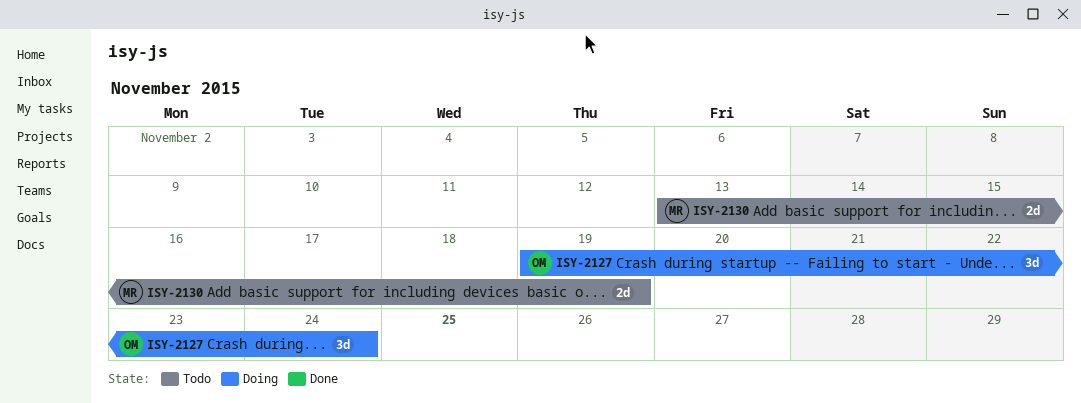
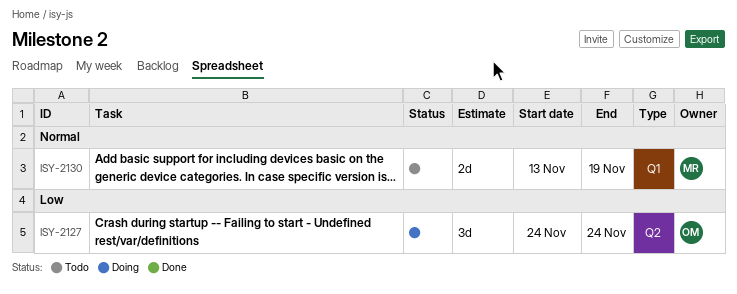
ISY-2127, start: Nov 19 -> Nov 24

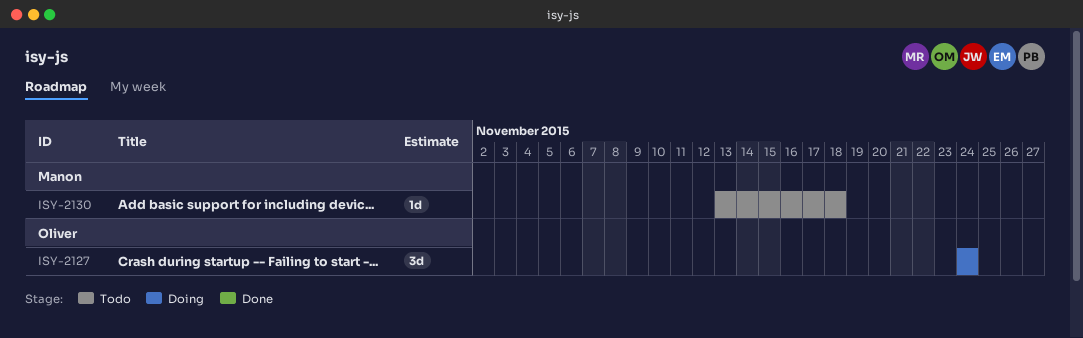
ISY-2130, estimate: 2d -> 1d
ISY-2130, due: Nov 19 -> Nov 18

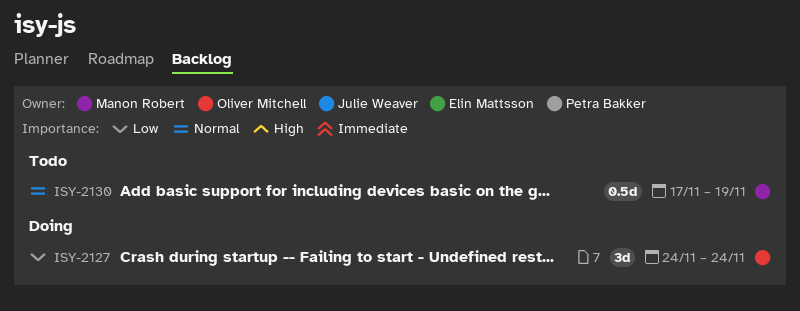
ISY-2130, estimate: 1d -> 0.5d
ISY-2130, start: Nov 13 -> Nov 17
ISY-2130, due: Nov 18 -> Nov 19

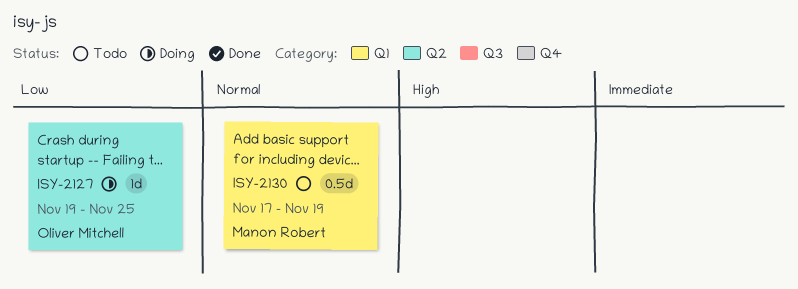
ISY-2127, estimate: 3d -> 1d
ISY-2127, start: Nov 24 -> Nov 19
ISY-2127, due: Nov 24 -> Nov 25

